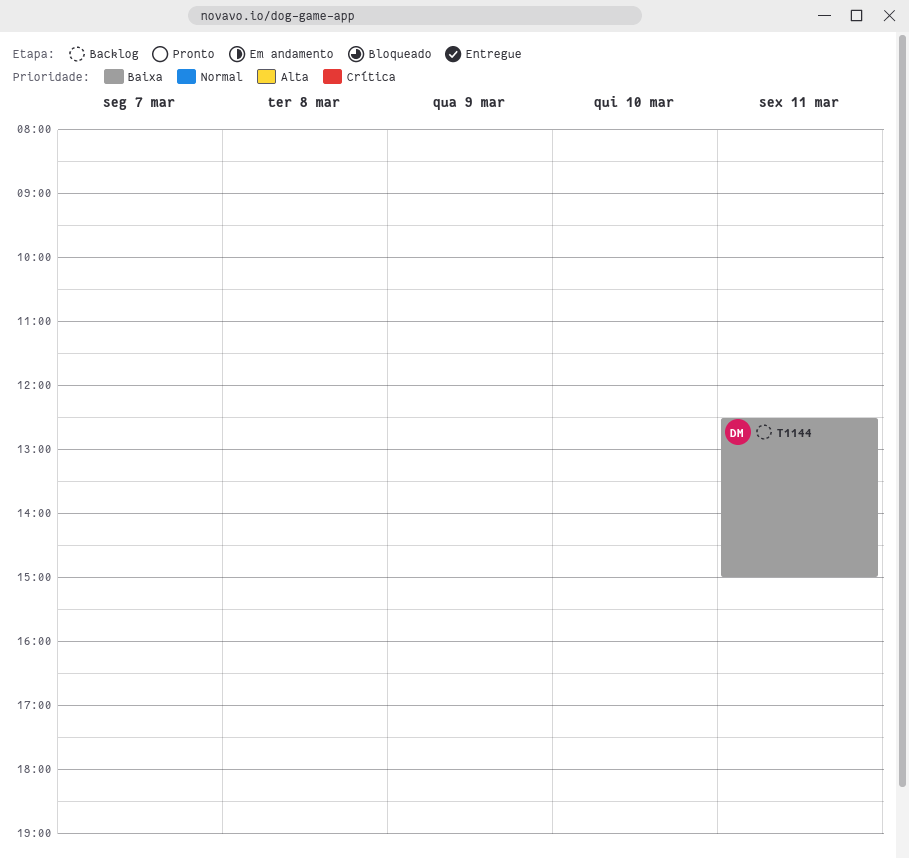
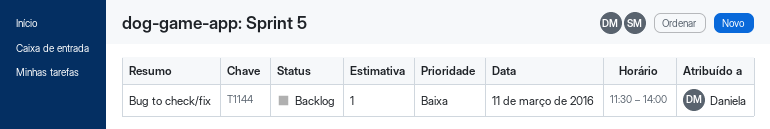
T1144, begins: 12:30 -> 11:30
T1144, ends: 15:00 -> 14:00

